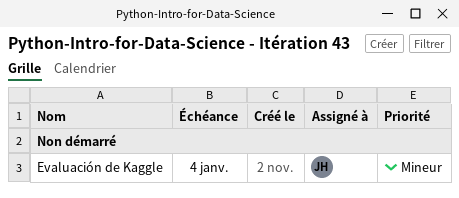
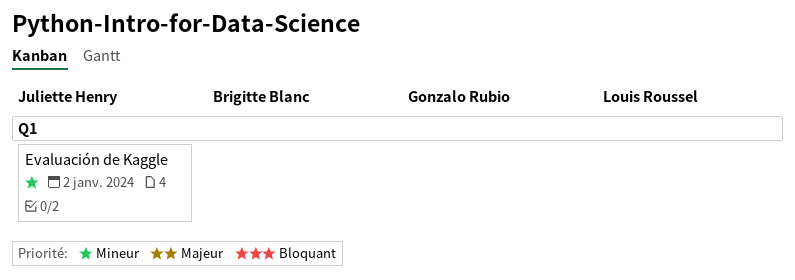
Evaluación de Kaggle, due: Jan 4 -> Jan 2

